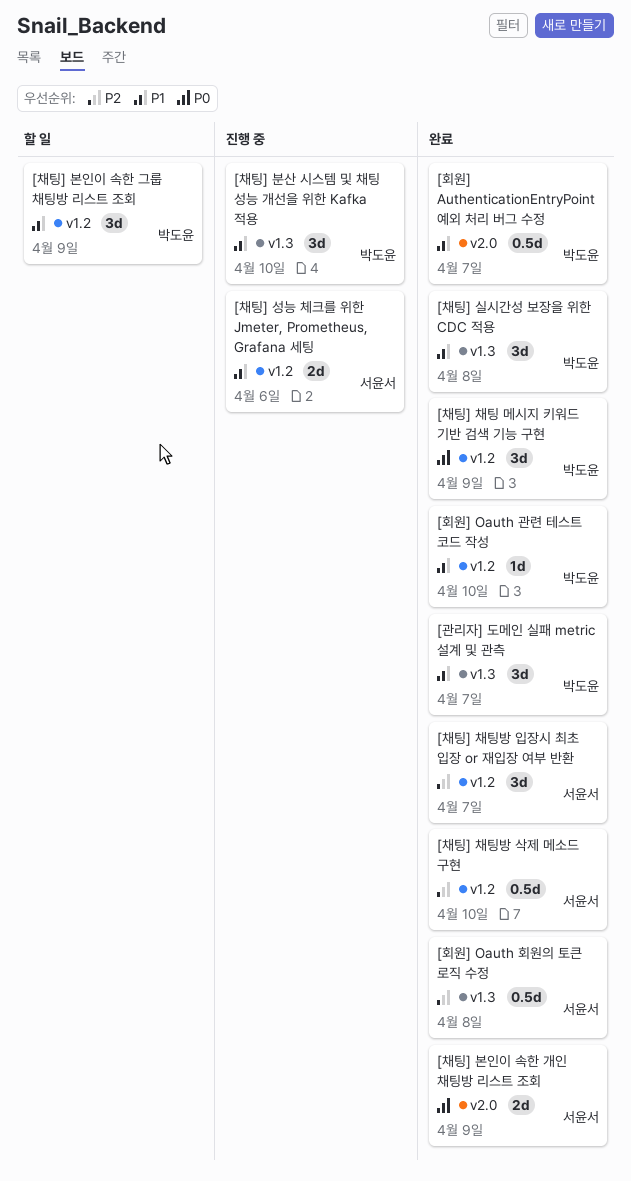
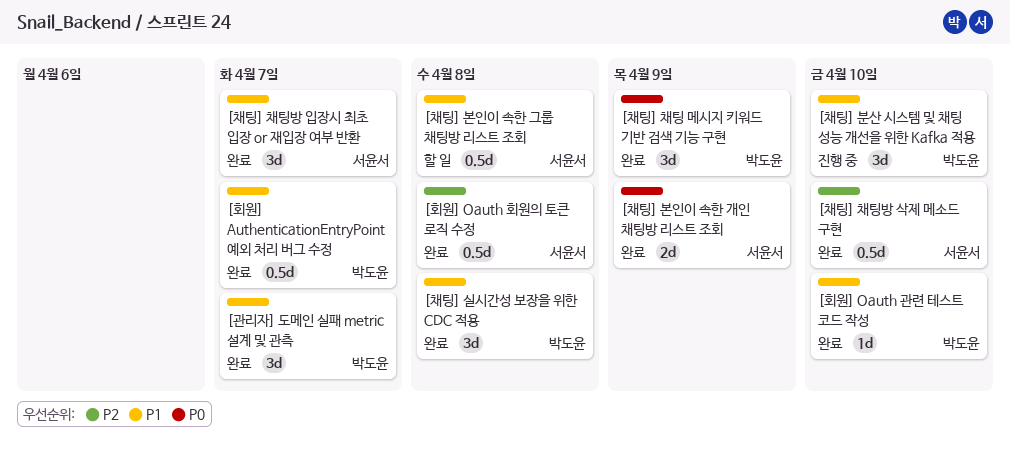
[채팅] 본인이 속한 그룹 채팅방 리스트 조회, owner: 박도윤 -> 서윤서
[채팅] 본인이 속한 그룹 채팅방 리스트 조회, estimate: 3d -> 0.5d
[채팅] 본인이 속한 그룹 채팅방 리스트 조회, due: Apr 9 -> Apr 8
[채팅] 성능 체크를 위한 Jmeter, Prometheus, Grafana 세팅: present -> none
[채팅] 채팅방 입장시 최초 입장 or 재입장 여부 반환, priority: P2 -> P1

